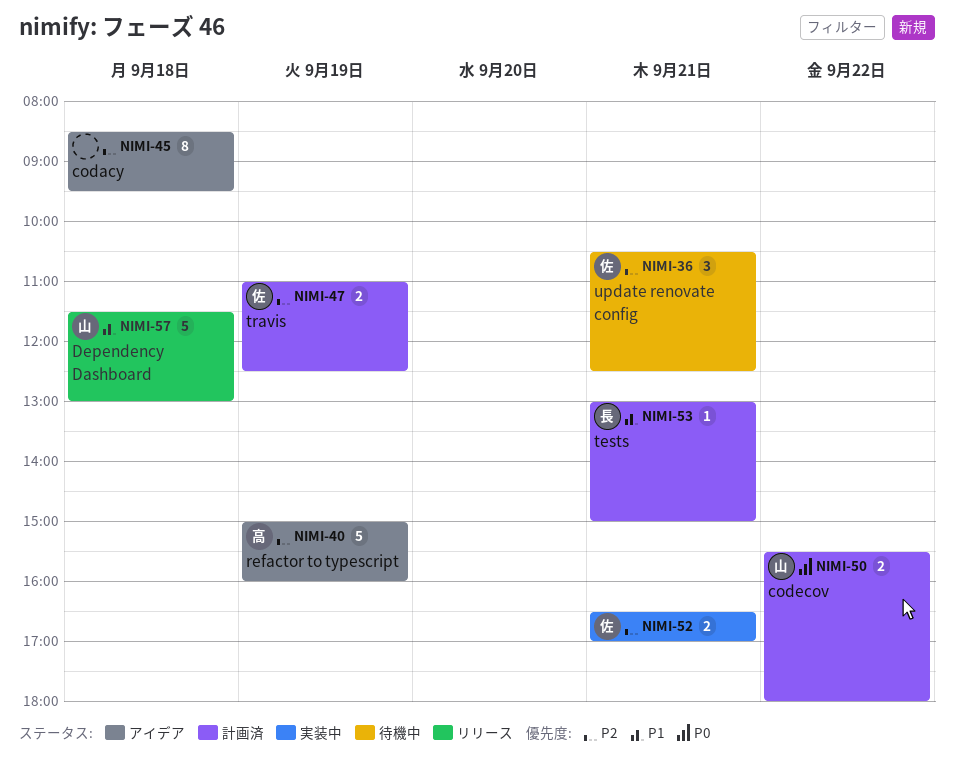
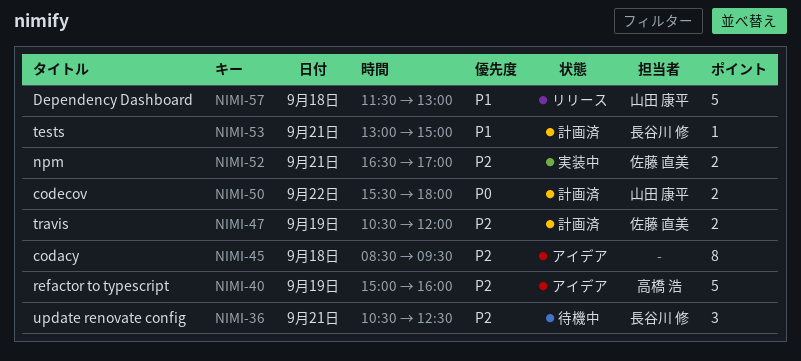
NIMI-36, owner: 佐藤 直美 -> 長谷川 修
NIMI-47, begins: 11:00 -> 10:30
NIMI-47, ends: 12:30 -> 12:00

